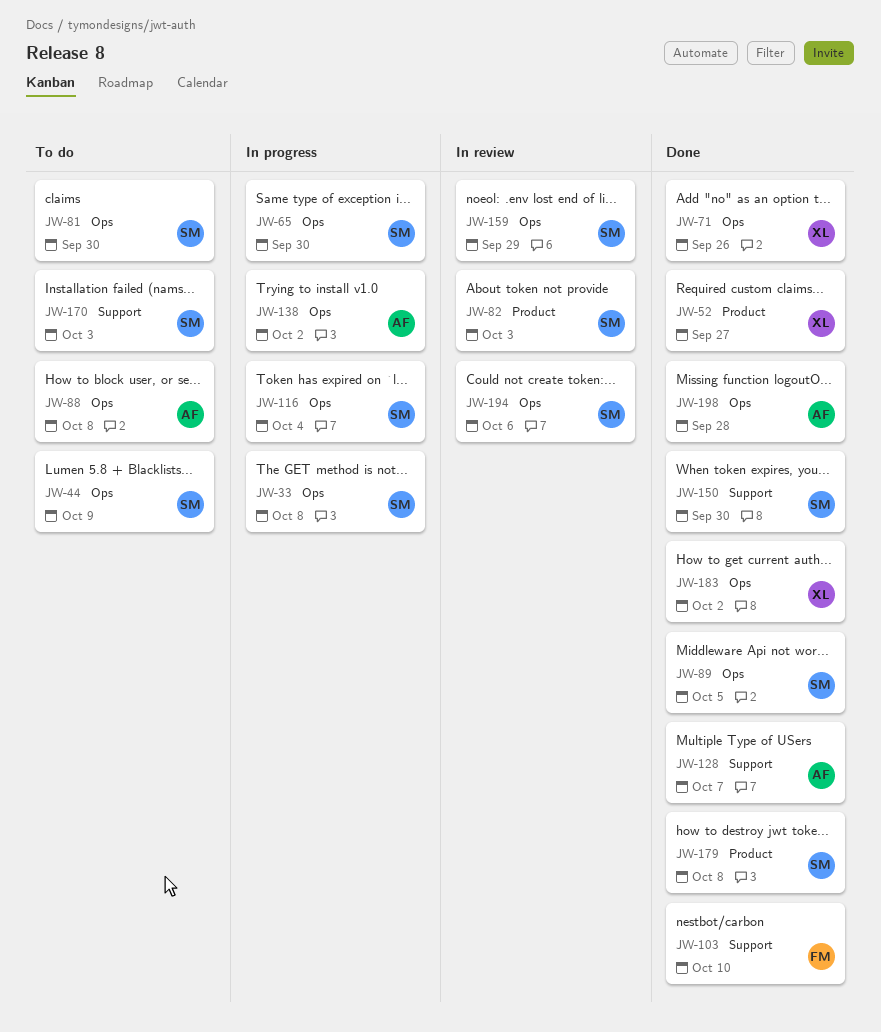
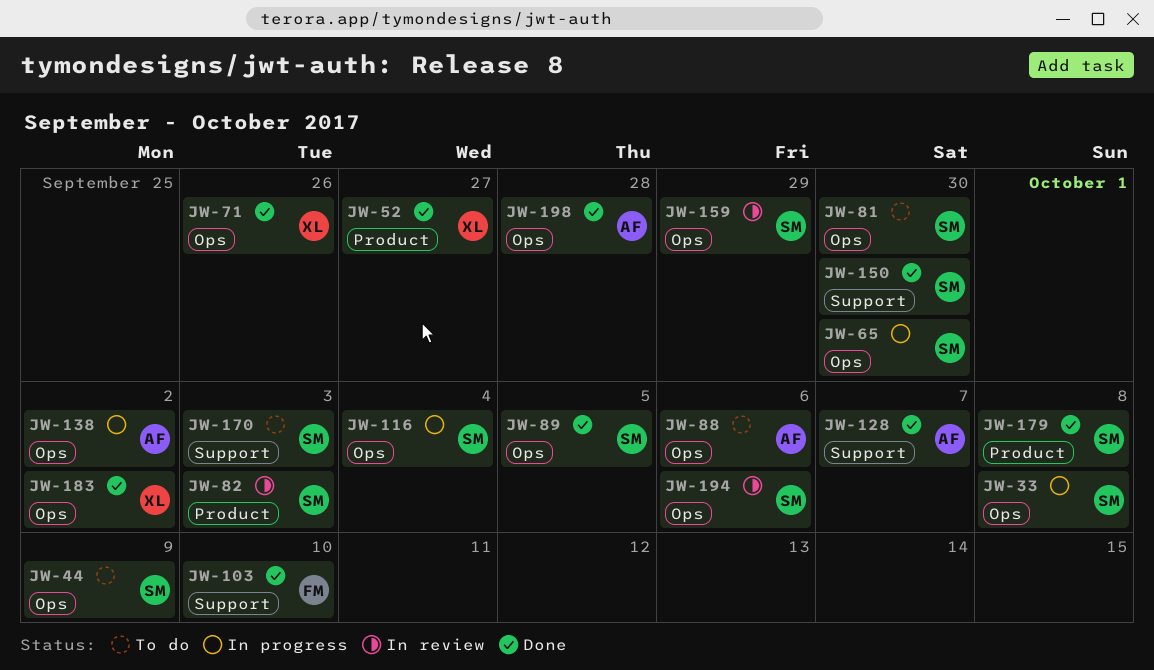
JW-88, due: Oct 8 -> Oct 6

